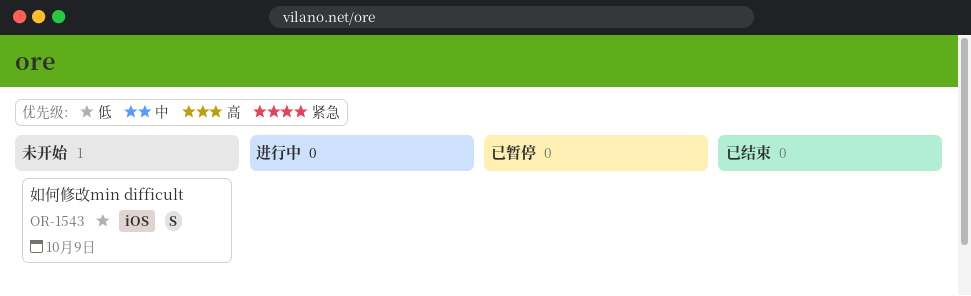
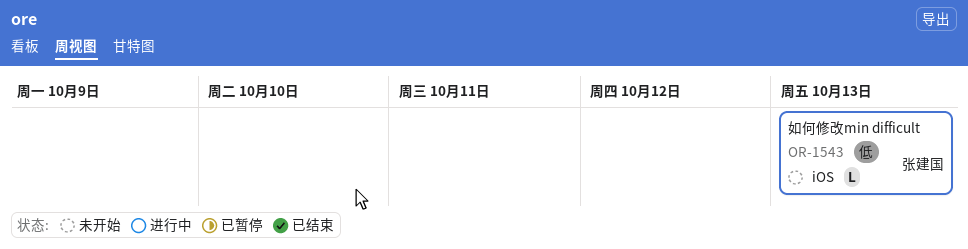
OR-1543, estimate: S -> L
OR-1543, due: Oct 9 -> Oct 13

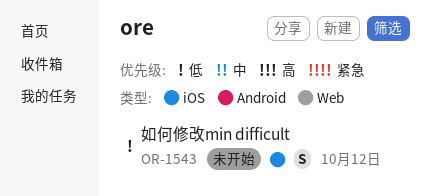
OR-1543, estimate: L -> S
OR-1543, due: Oct 13 -> Oct 12

